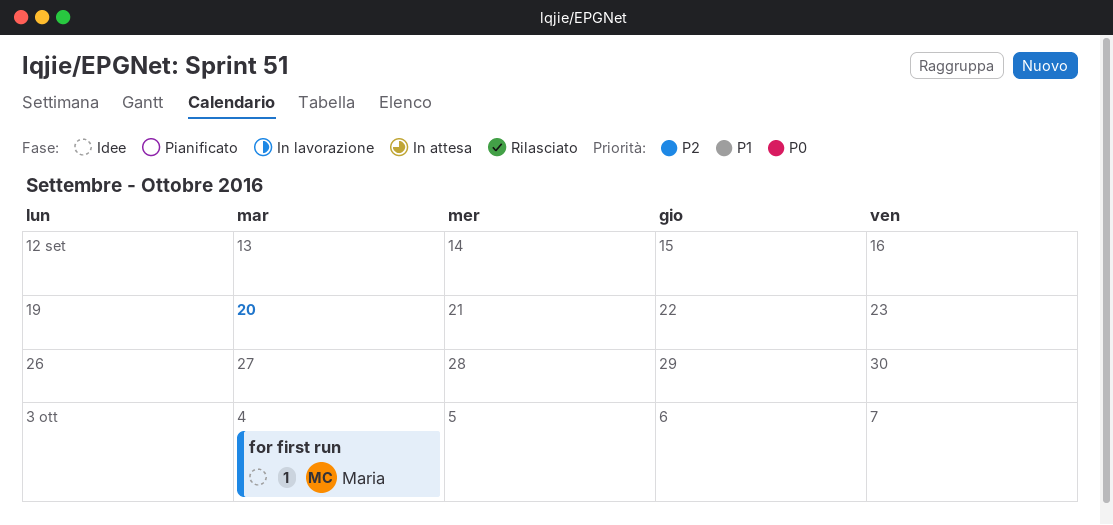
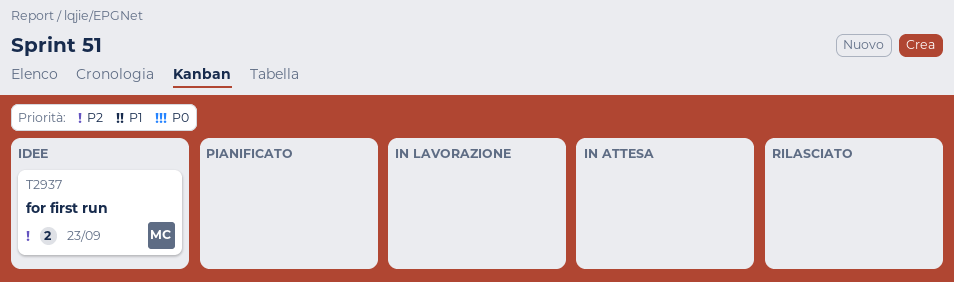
for first run, estimate: 1 -> 2
for first run, due: Oct 4 -> Sep 23

